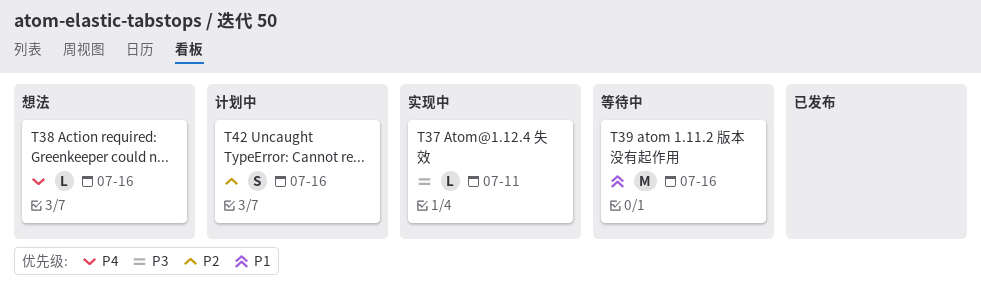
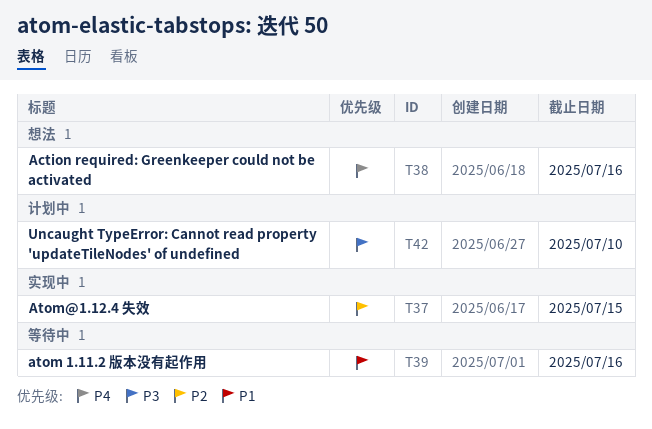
T37, priority: P3 -> P2
T37, due: Jul 11 -> Jul 15
T42, priority: P2 -> P3
T42, due: Jul 16 -> Jul 10

